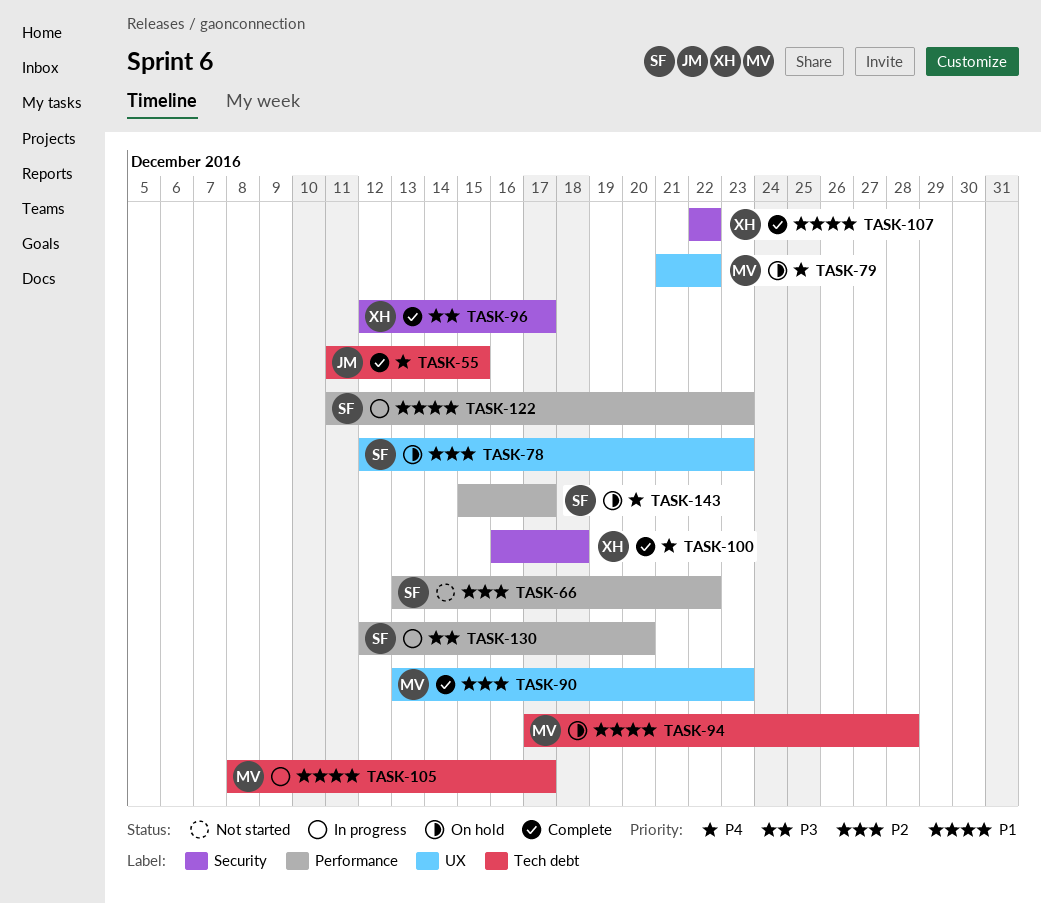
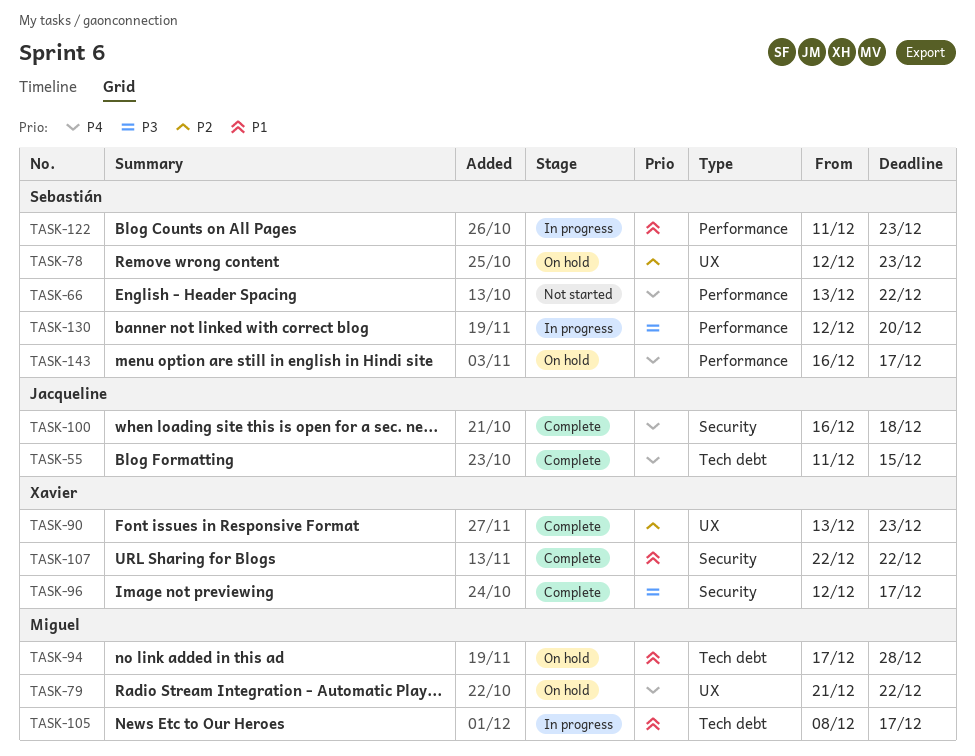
TASK-66, priority: P2 -> P4
TASK-90, owner: Miguel -> Xavier
TASK-100, owner: Xavier -> Jacqueline
TASK-143, start: Dec 15 -> Dec 16

